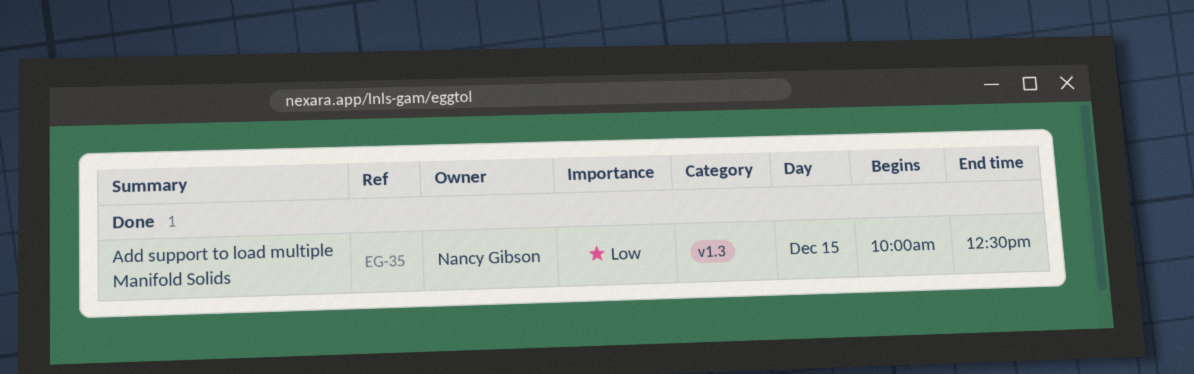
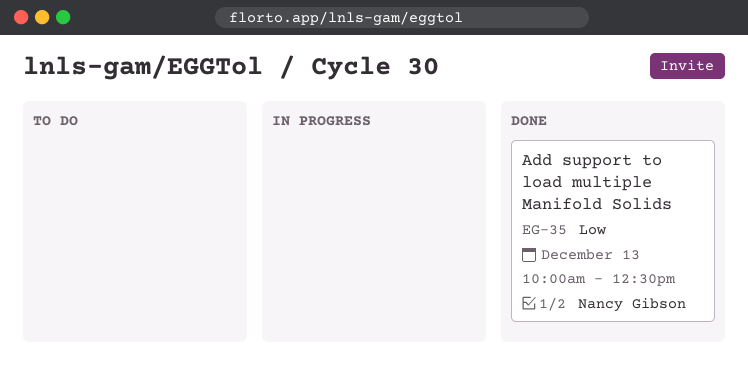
EG-35, day: Dec 15 -> Dec 13

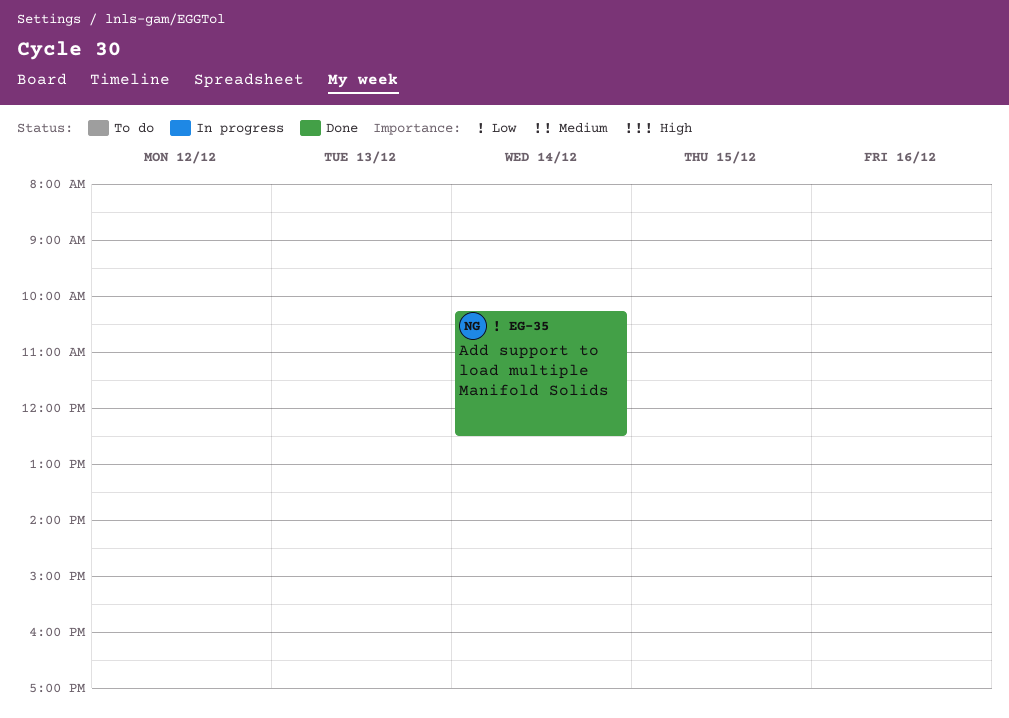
EG-35, day: Dec 13 -> Dec 14
EG-35, begins: 10:00 -> 10:15

